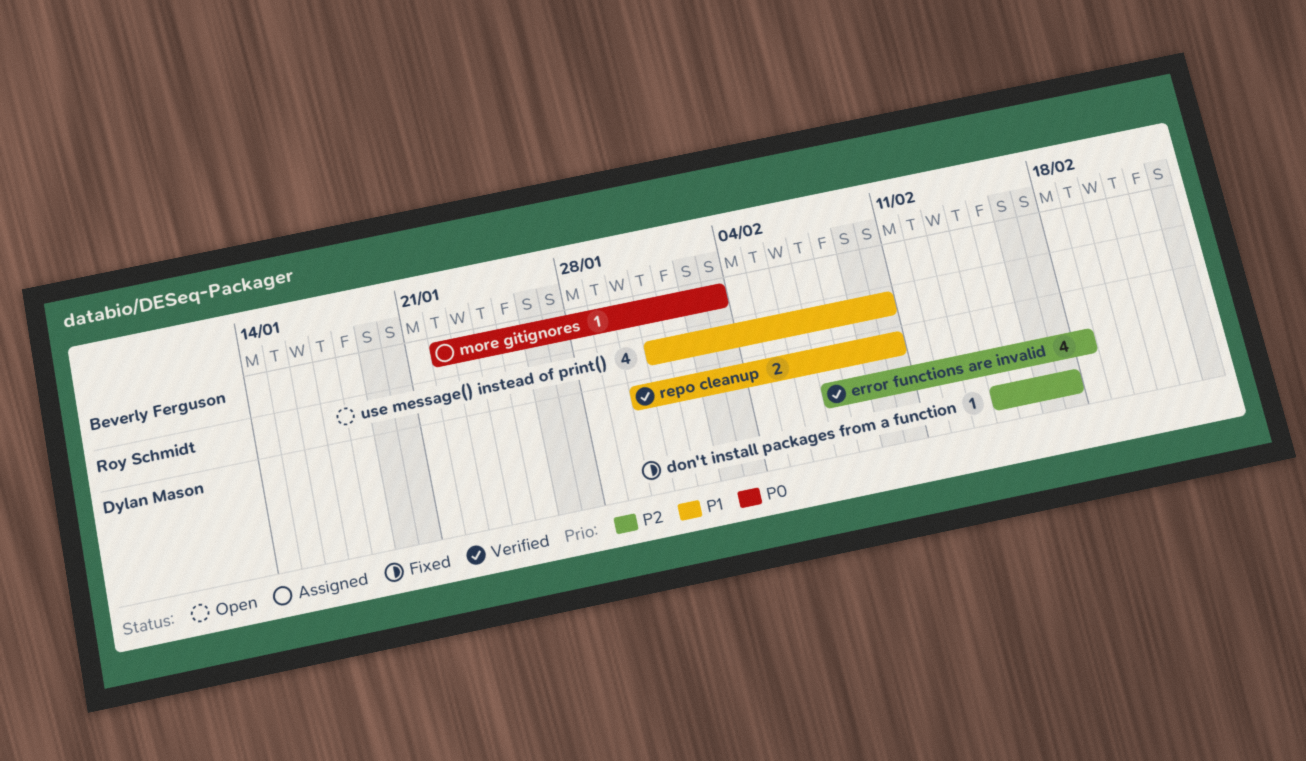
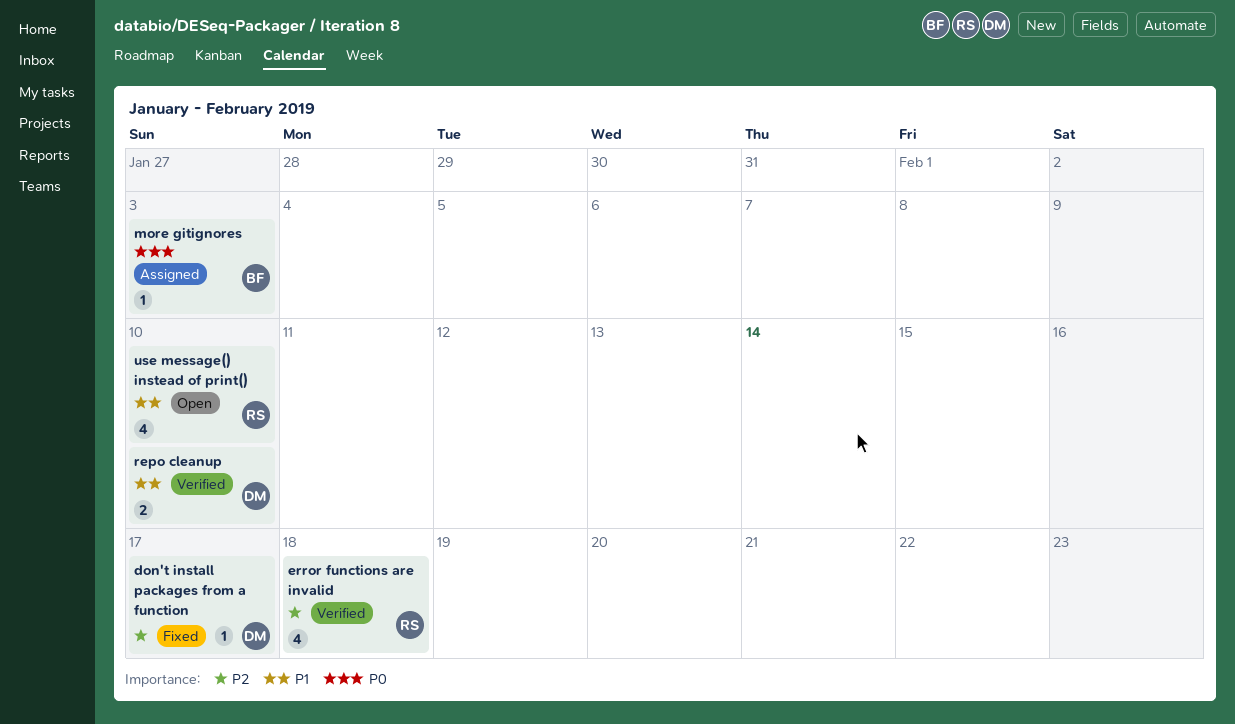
error functions are invalid, owner: Dylan Mason -> Roy Schmidt

